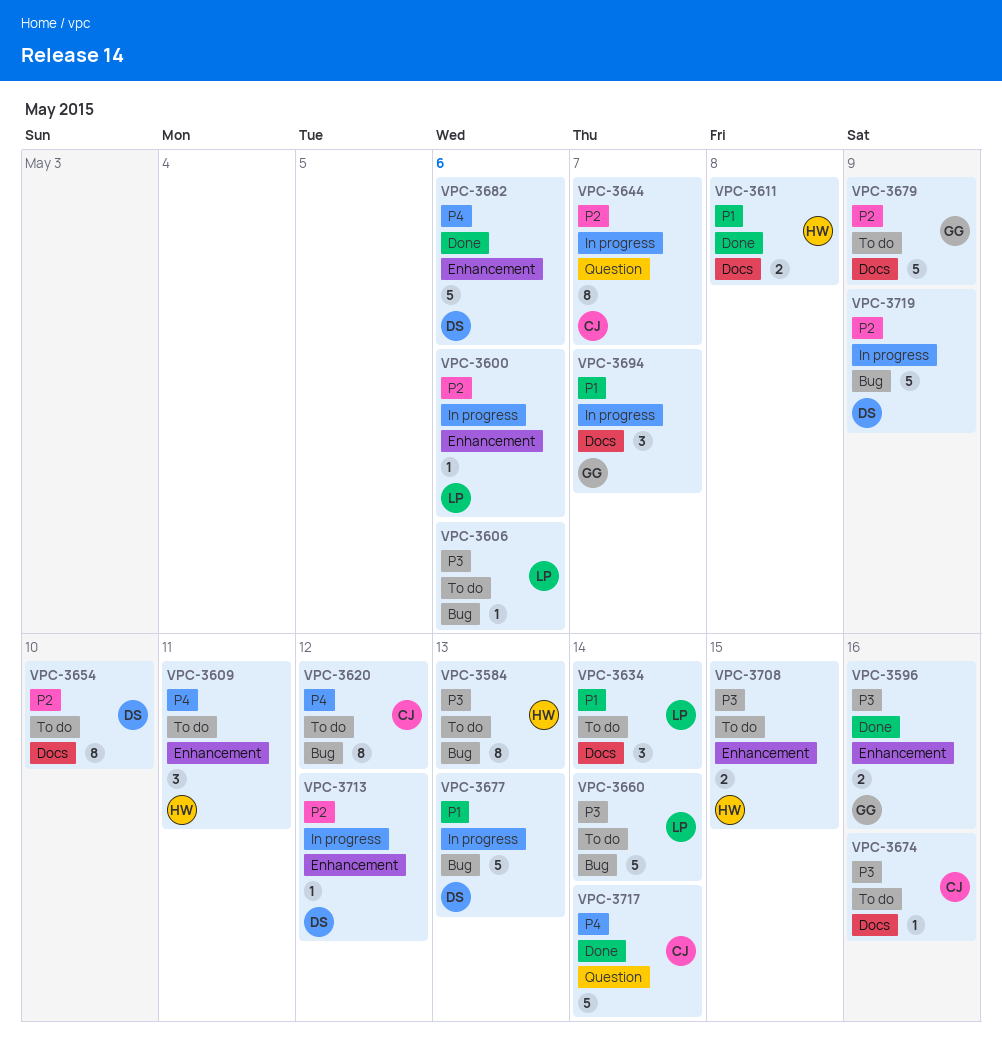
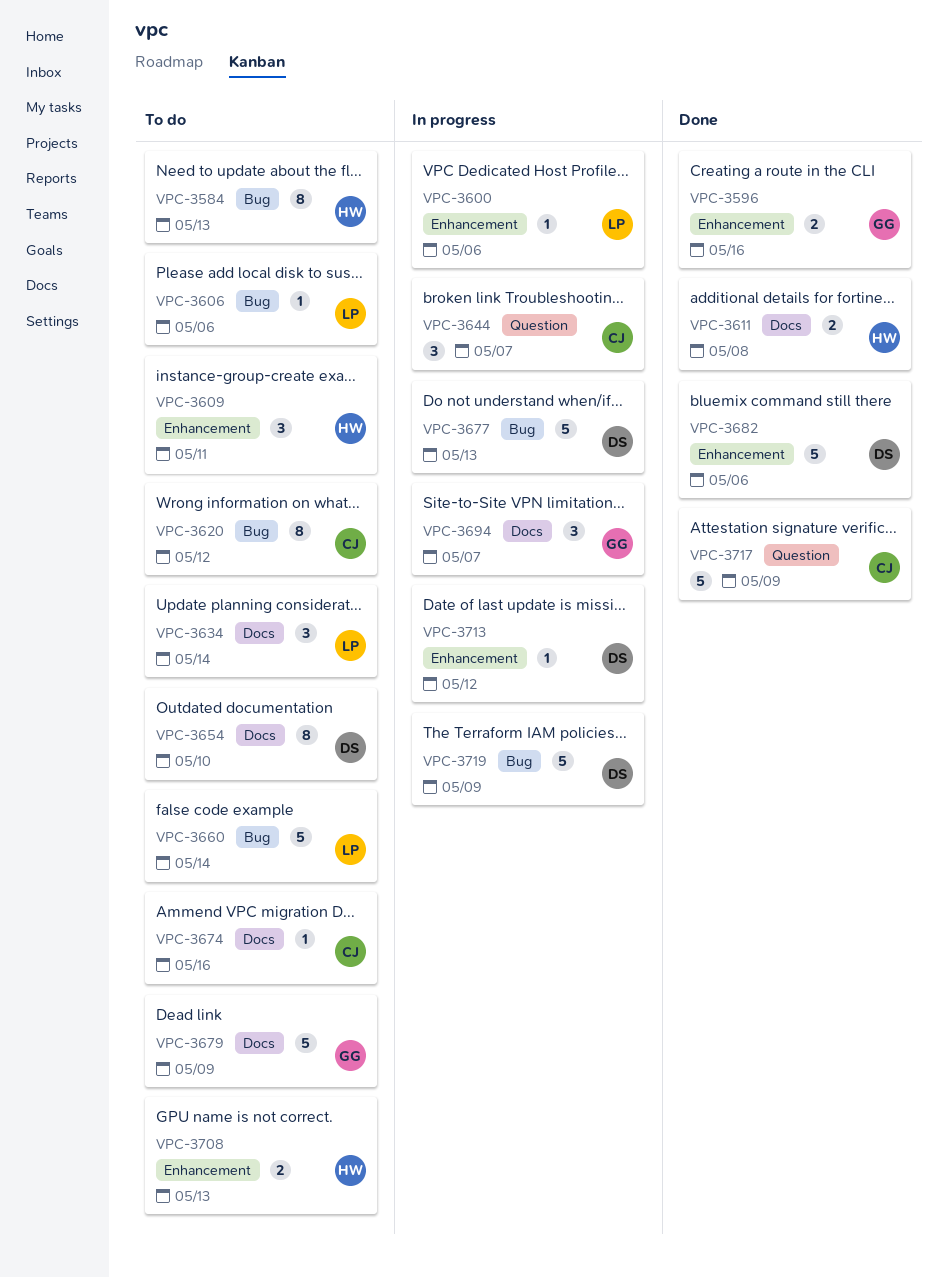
VPC-3644, estimate: 8 -> 3
VPC-3708, due: May 15 -> May 13
VPC-3717, due: May 14 -> May 9

